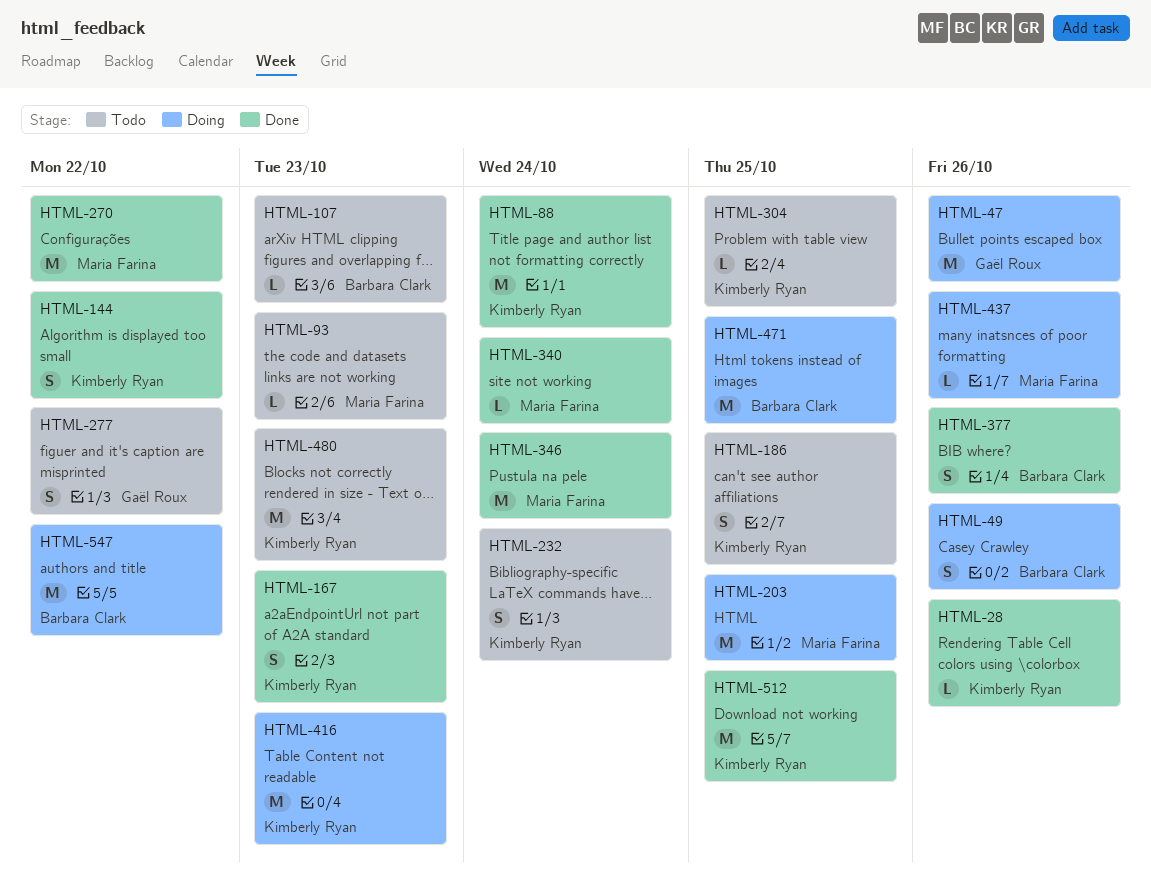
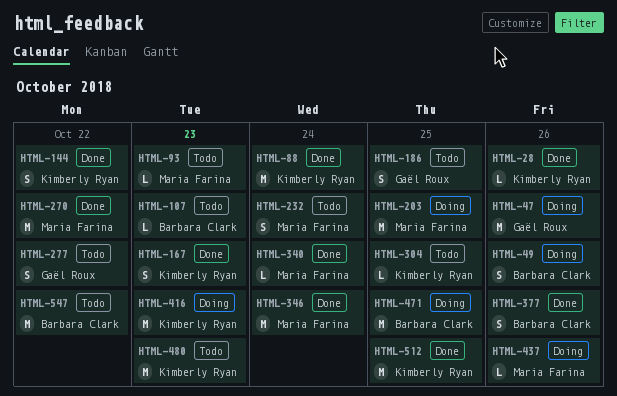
HTML-186, owner: Kimberly Ryan -> Gaël Roux
HTML-232, owner: Kimberly Ryan -> Maria Farina
HTML-547, status: Doing -> Todo

